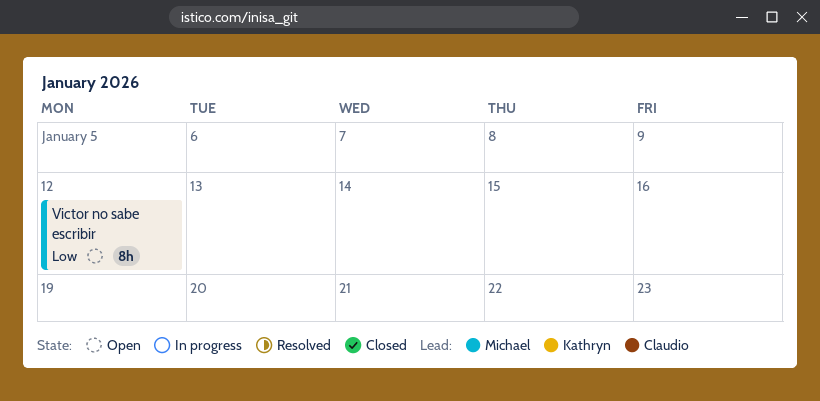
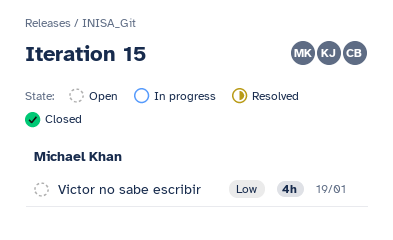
Victor no sabe escribir, estimate: 8h -> 4h
Victor no sabe escribir, due: Jan 12 -> Jan 19

